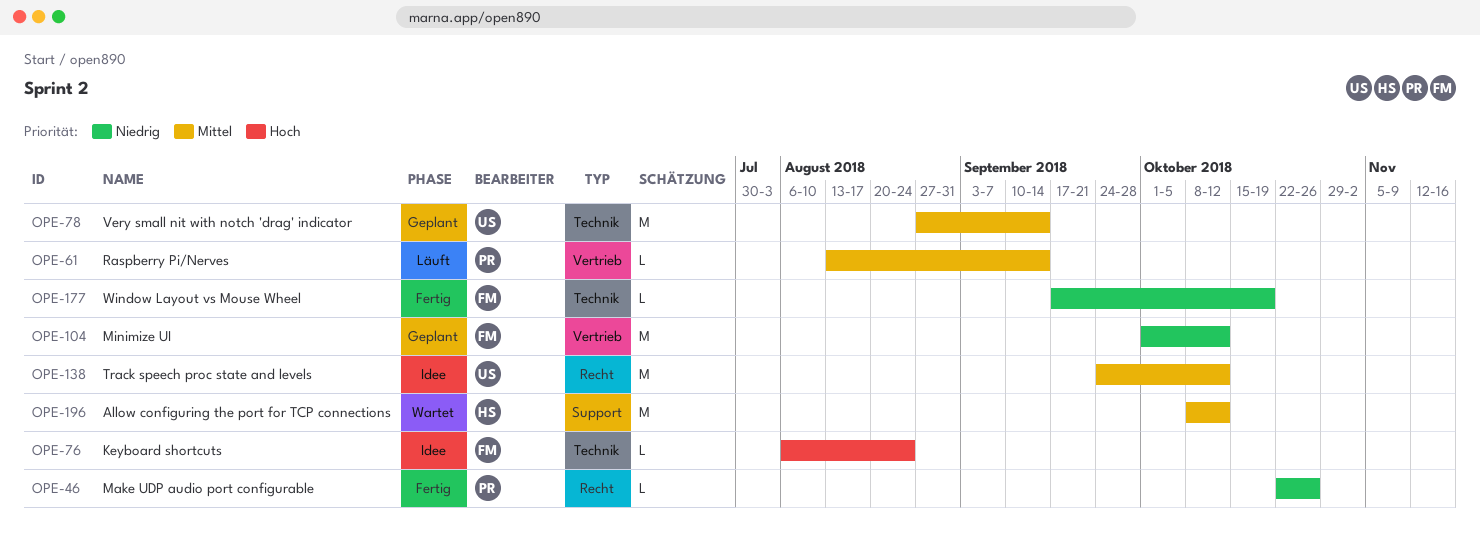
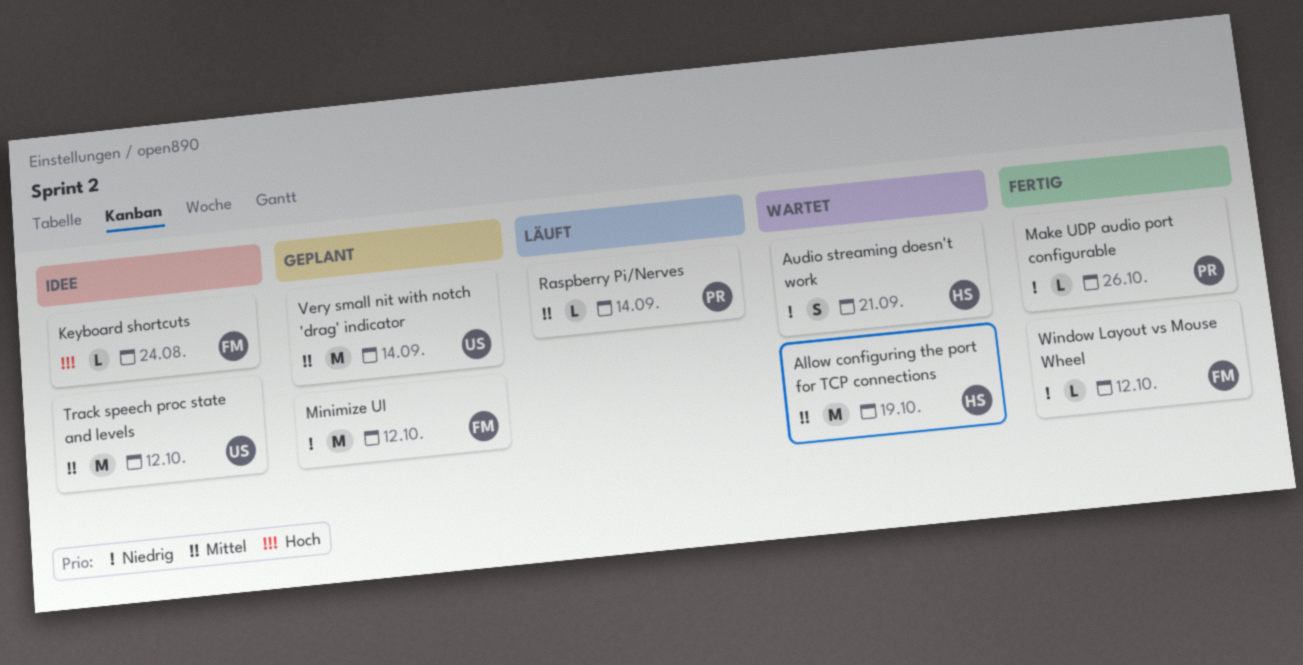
Allow configuring the port for TCP connections, due: Oct 12 -> Oct 19
Audio streaming doesn't work: none -> present
Window Layout vs Mouse Wheel, due: Oct 19 -> Oct 12

